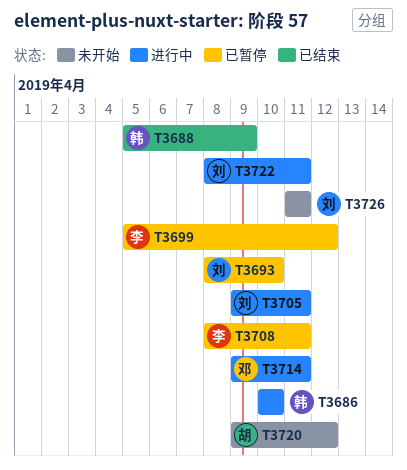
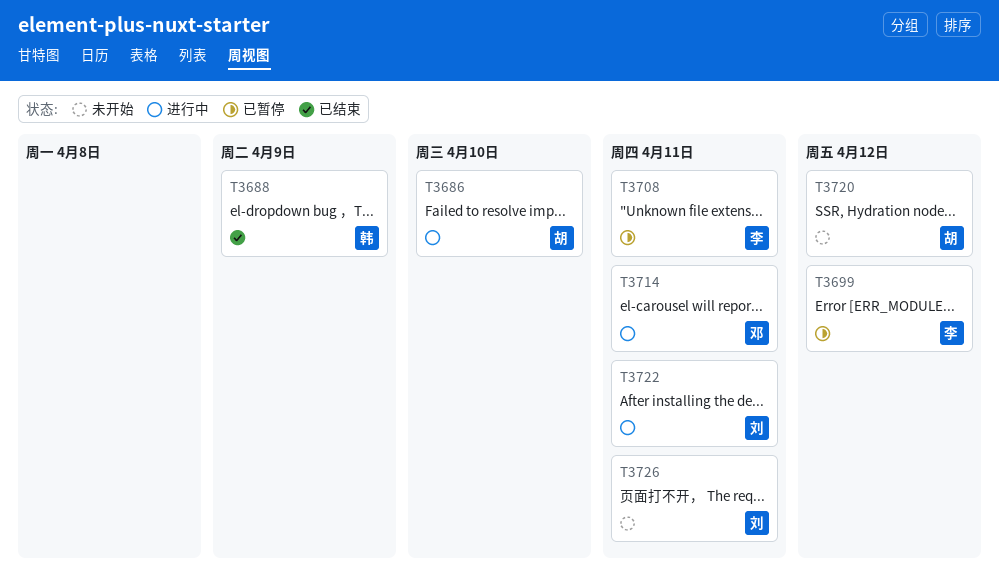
T3686, owner: 韩 -> 胡
T3693: present -> none
T3705: present -> none

